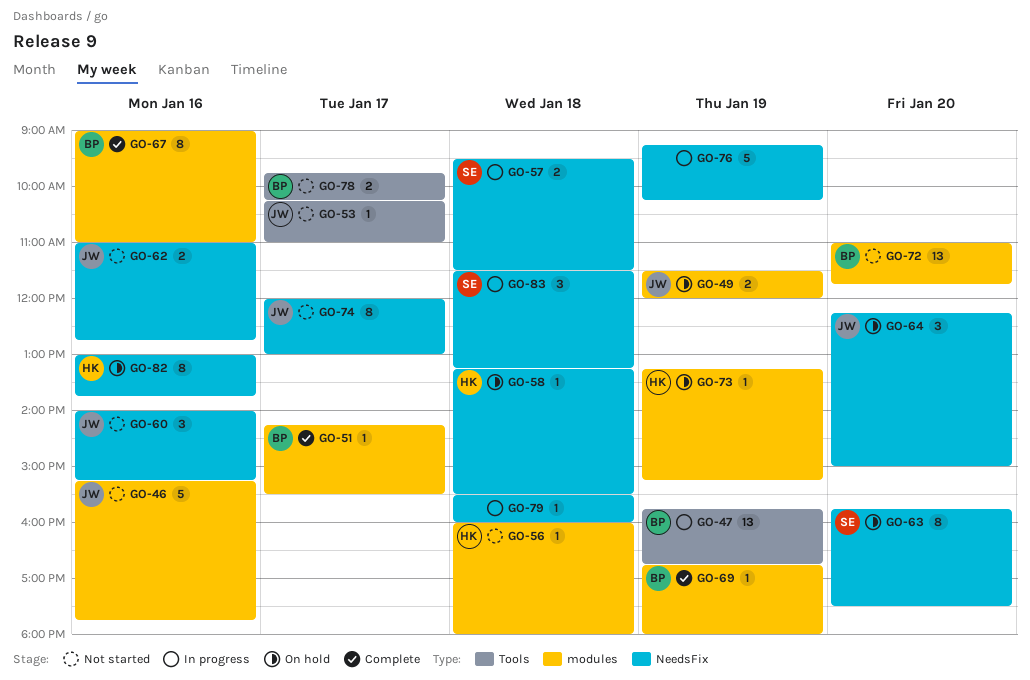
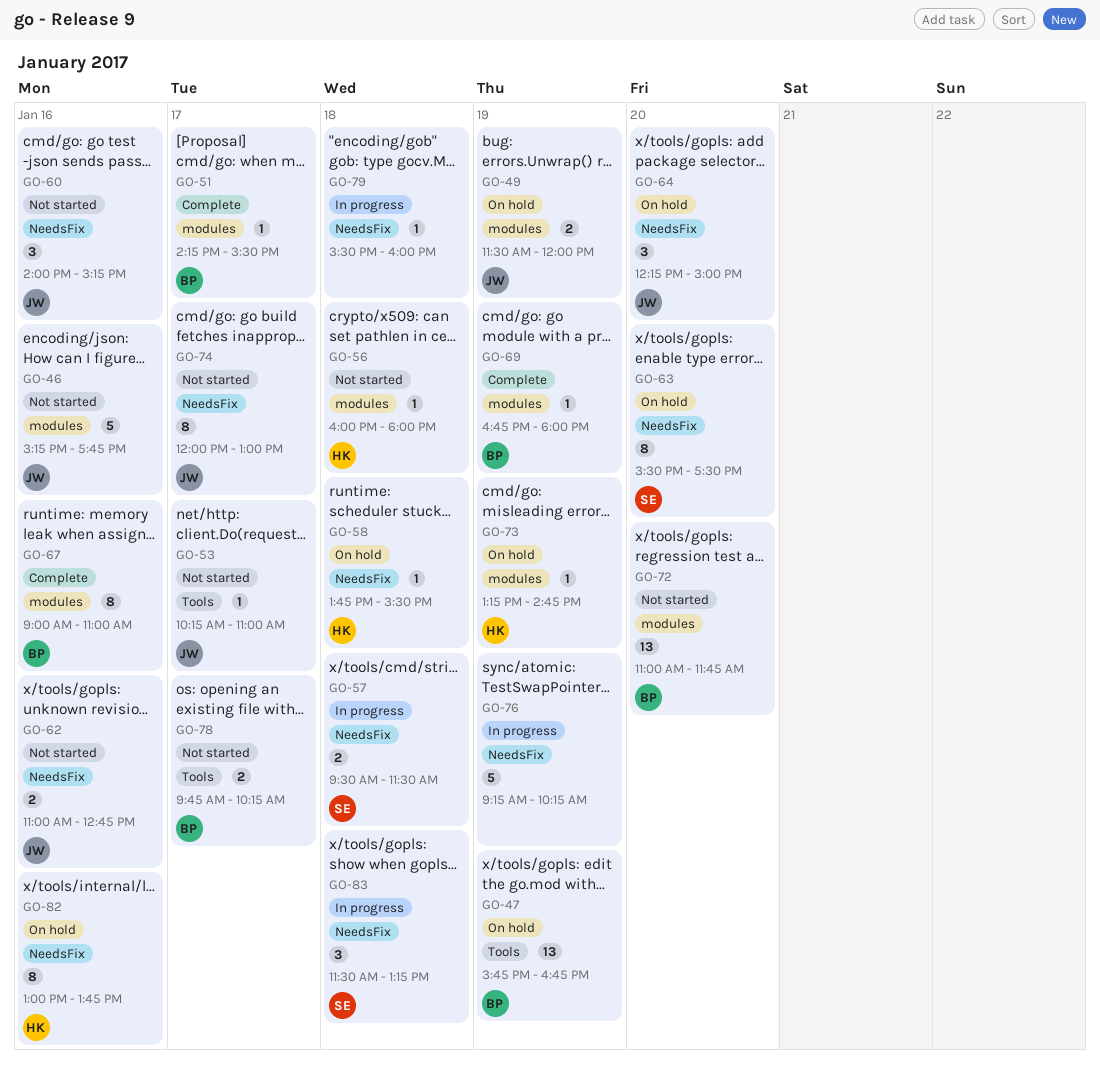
GO-47, status: In progress -> On hold
GO-58, begins: 13:15 -> 13:45
GO-63, begins: 15:45 -> 15:30
GO-73, ends: 15:15 -> 14:45

